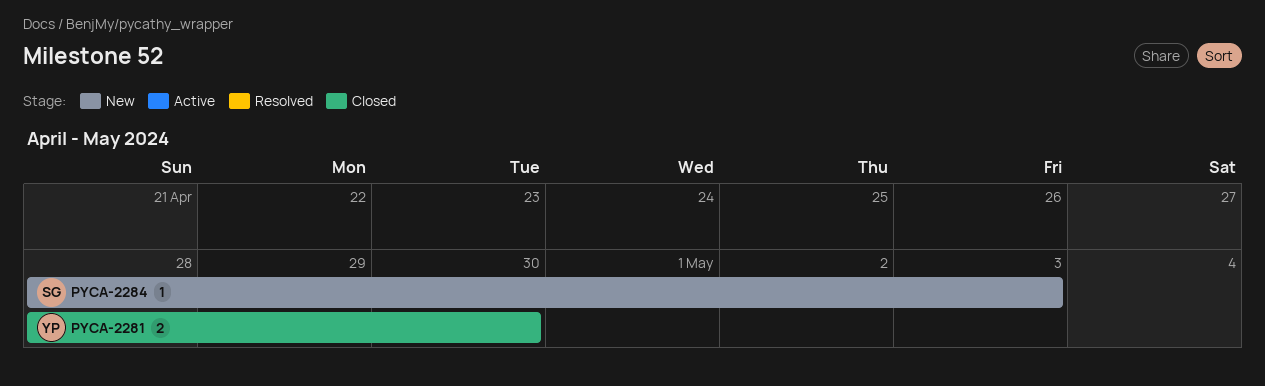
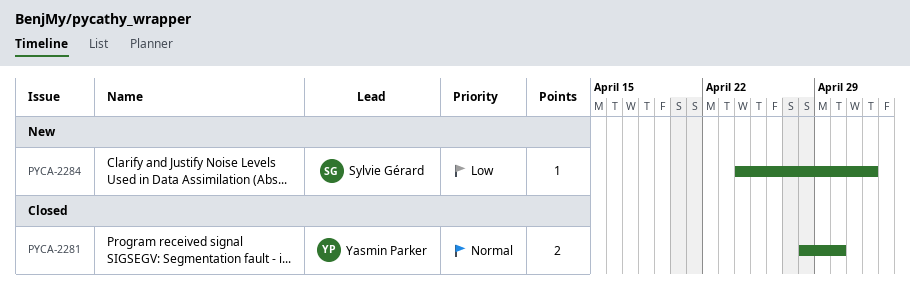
PYCA-2284, start: Apr 28 -> Apr 24
PYCA-2284, due: May 3 -> May 2

